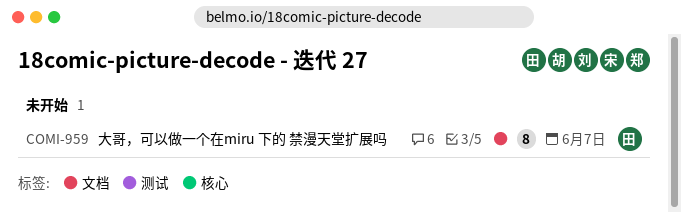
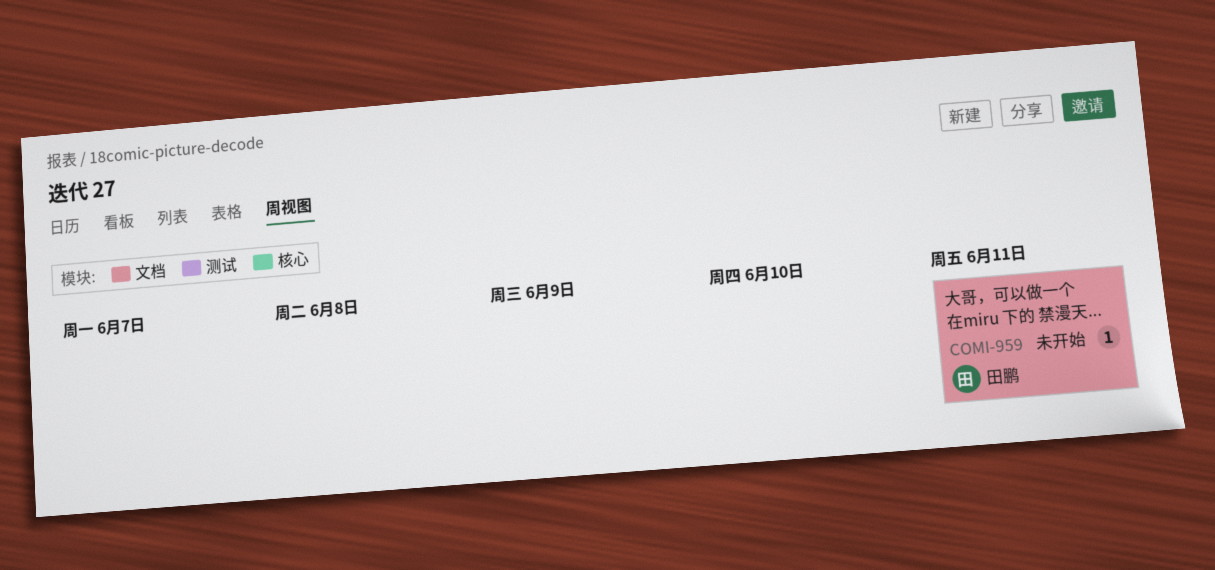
COMI-959, estimate: 8 -> 1
COMI-959, due: Jun 7 -> Jun 11

